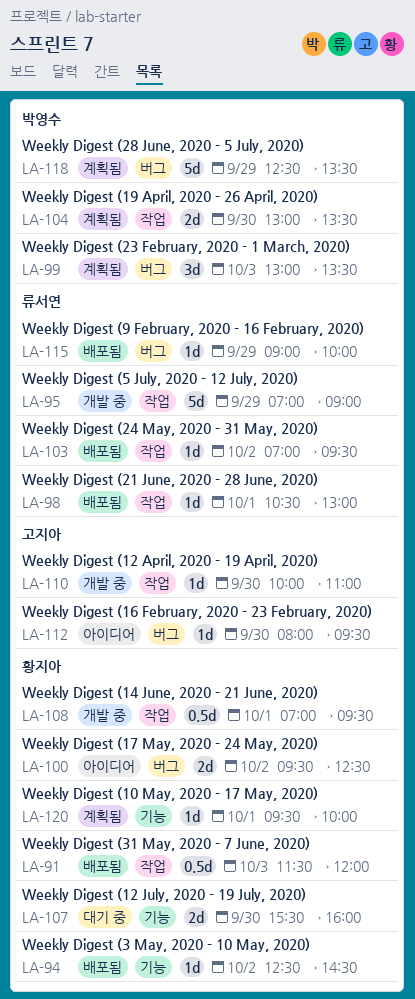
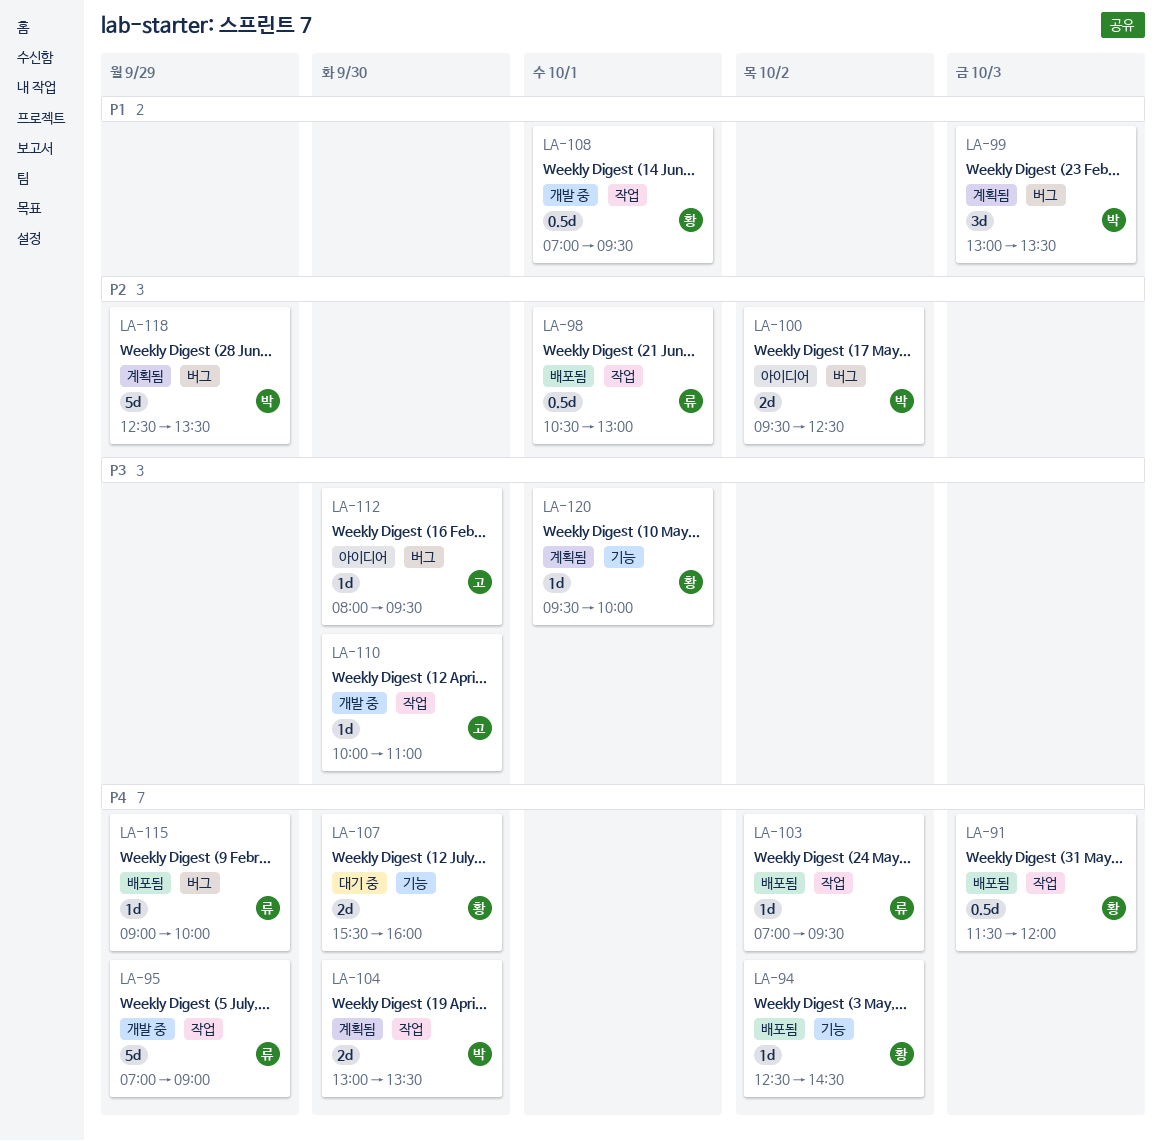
LA-98, estimate: 1d -> 0.5d
LA-100, owner: 황지아 -> 박영수

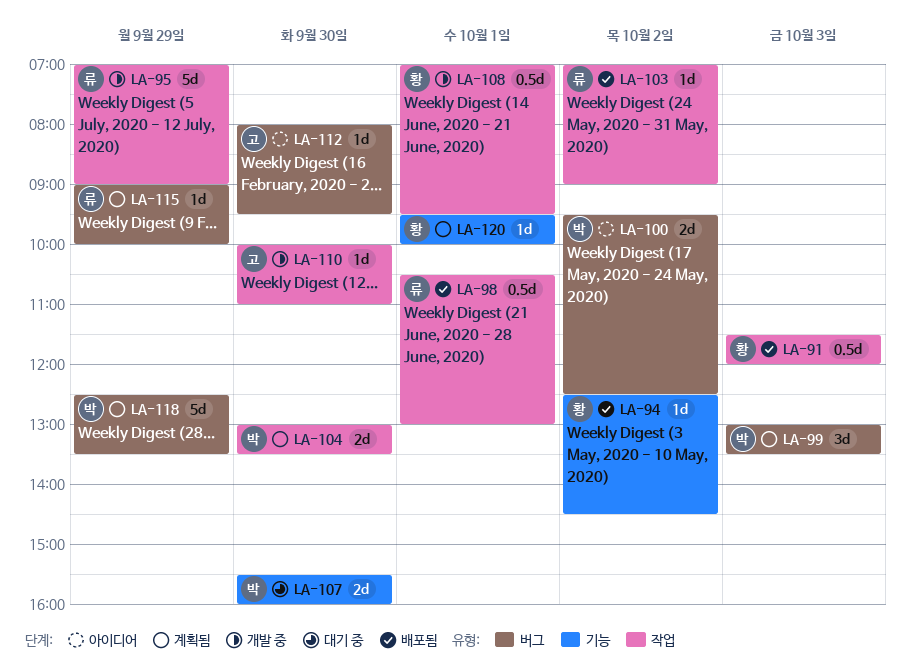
LA-103, ends: 09:30 -> 09:00
LA-107, owner: 황 -> 박
LA-115, status: 배포됨 -> 계획됨

